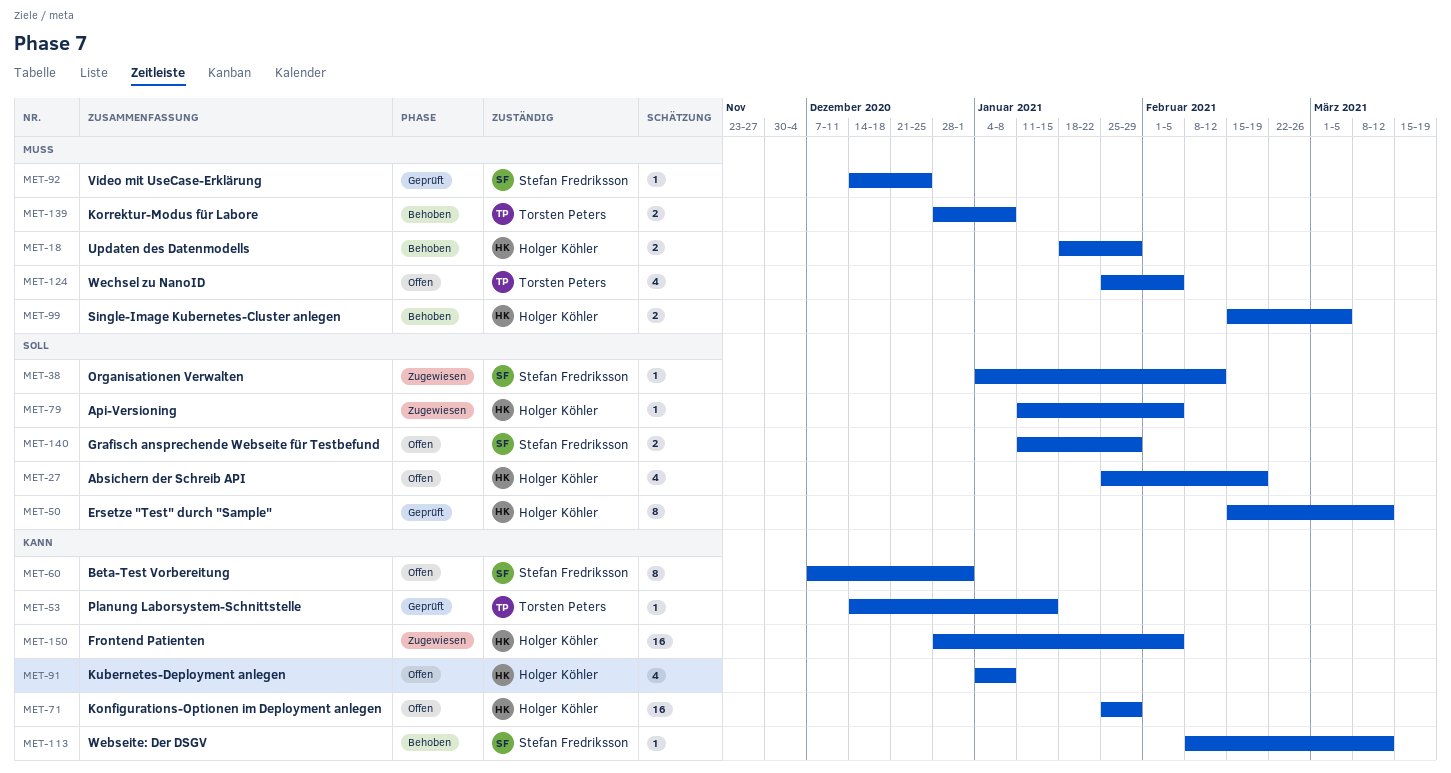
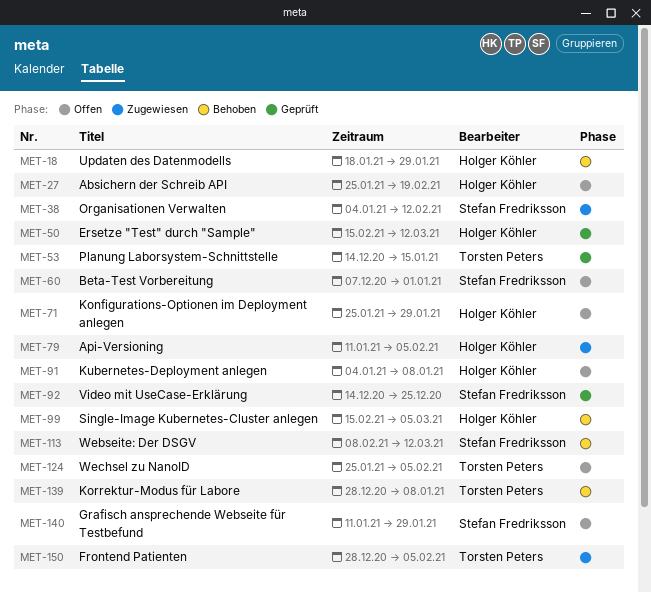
MET-150, owner: Holger Köhler -> Torsten Peters

